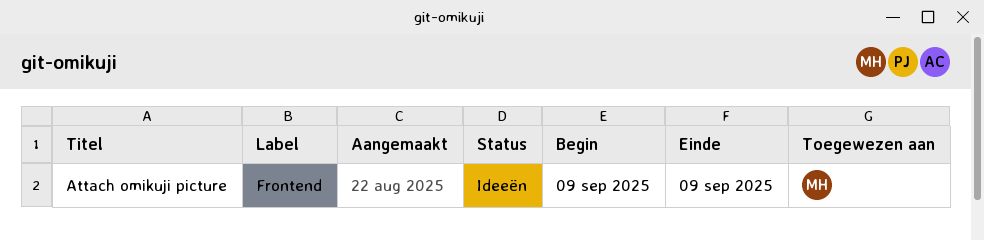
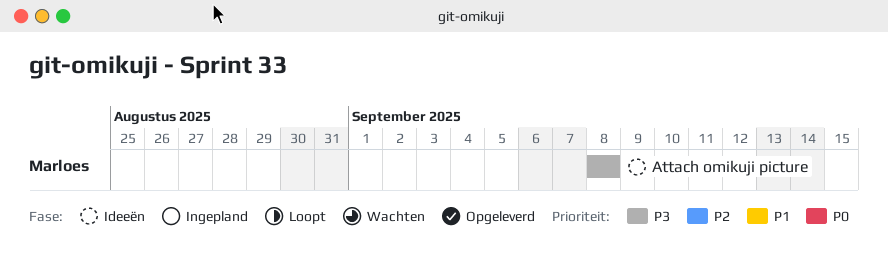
Attach omikuji picture, start: Sep 9 -> Sep 8
Attach omikuji picture, due: Sep 9 -> Sep 8

